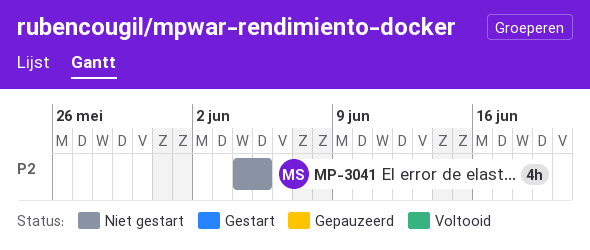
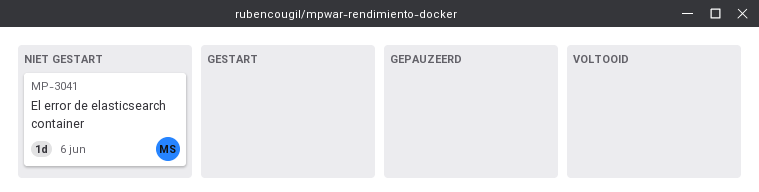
MP-3041, estimate: 4h -> 1d
MP-3041, due: Jun 5 -> Jun 6

